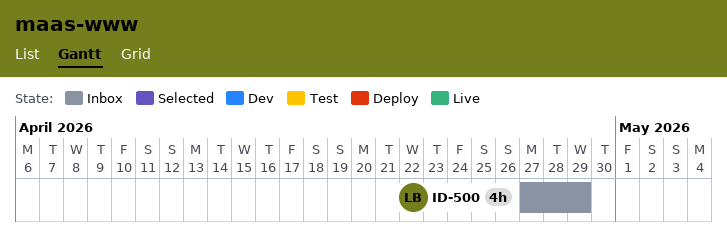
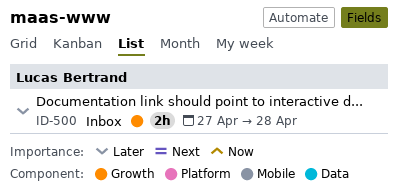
ID-500, estimate: 4h -> 2h
ID-500, due: Apr 29 -> Apr 28

